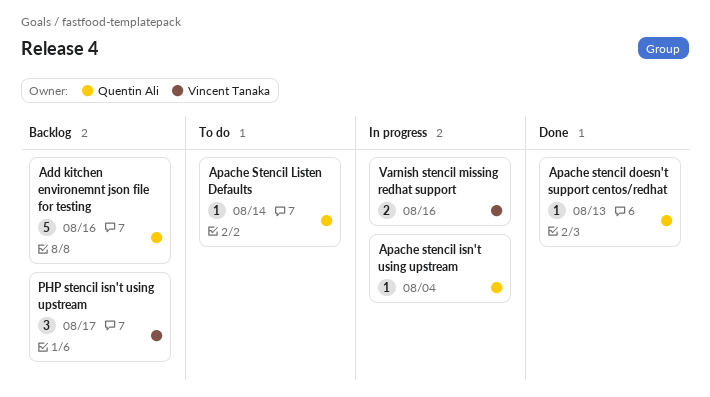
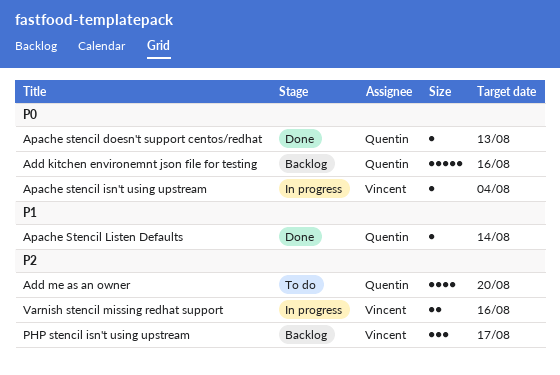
Add me as an owner: none -> present
Apache stencil isn't using upstream, owner: Quentin Ali -> Vincent Tanaka
Apache Stencil Listen Defaults, status: To do -> Done

